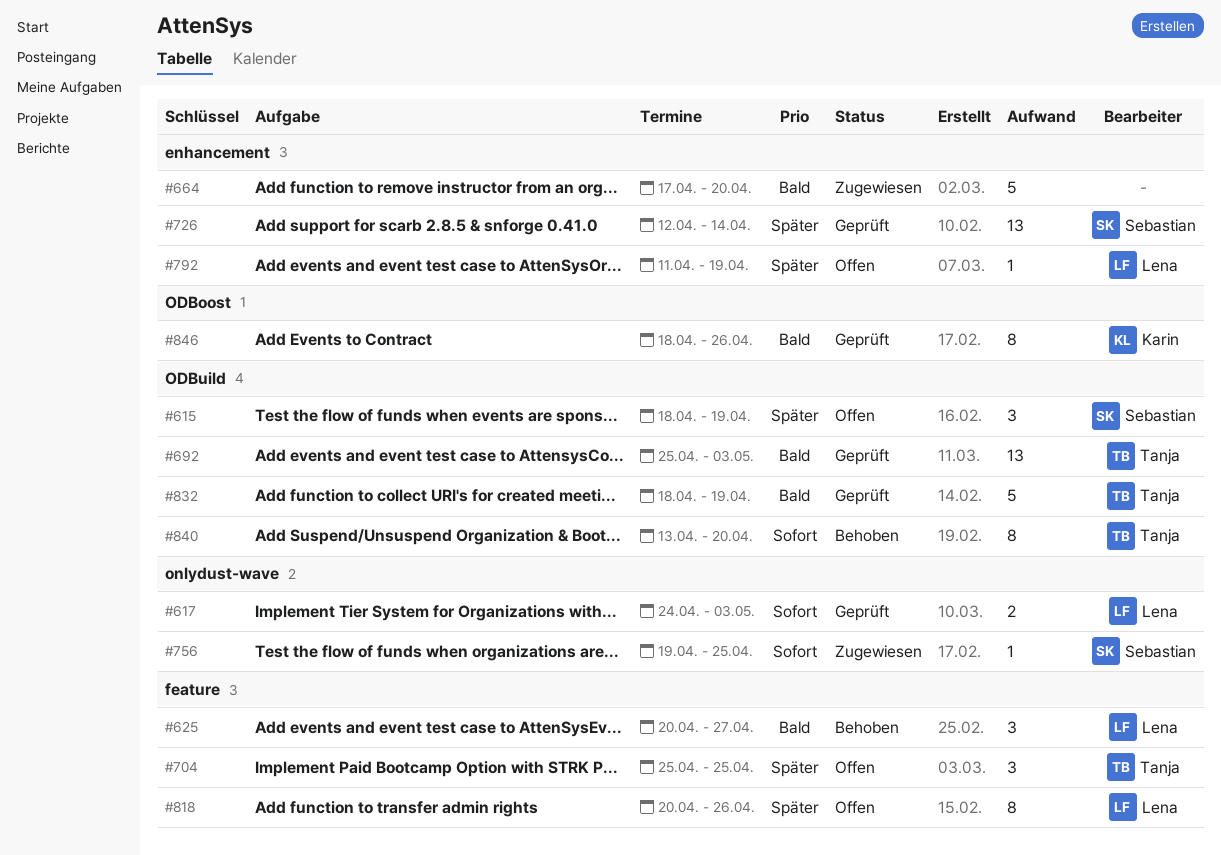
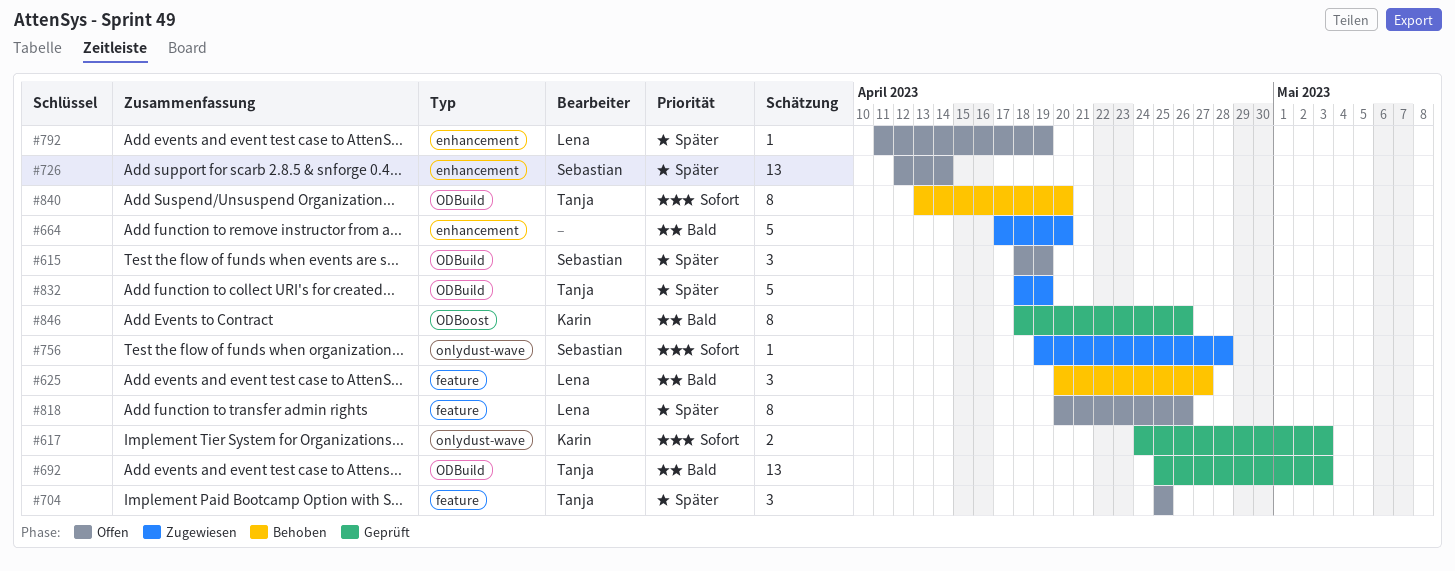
#617, owner: Lena -> Karin
#726, status: Geprüft -> Offen
#756, due: Apr 25 -> Apr 28
#832, status: Geprüft -> Zugewiesen
#832, priority: Bald -> Später

